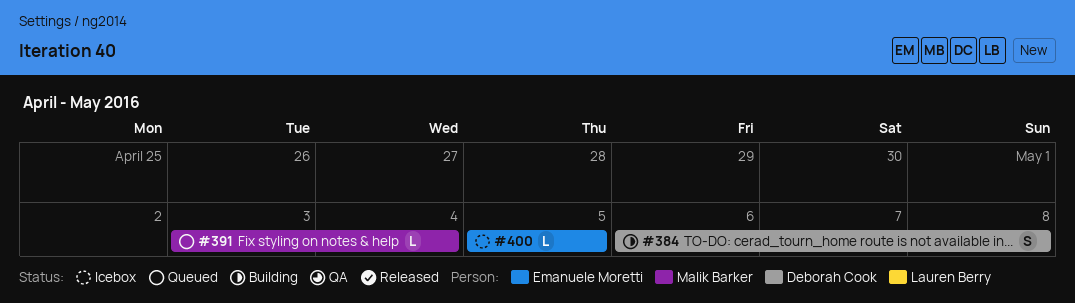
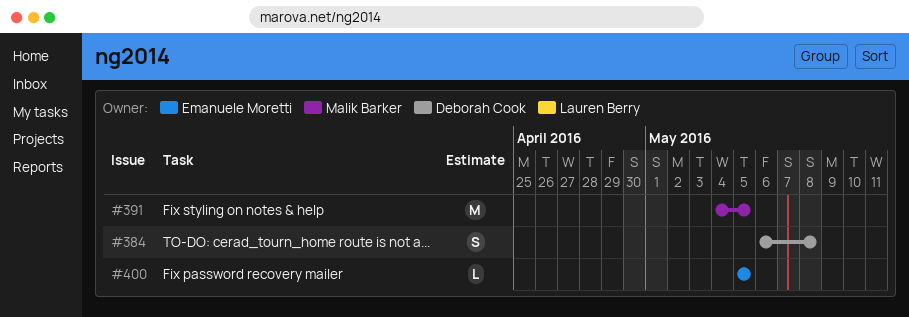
#391, estimate: L -> M
#391, start: May 3 -> May 4
#391, due: May 4 -> May 5

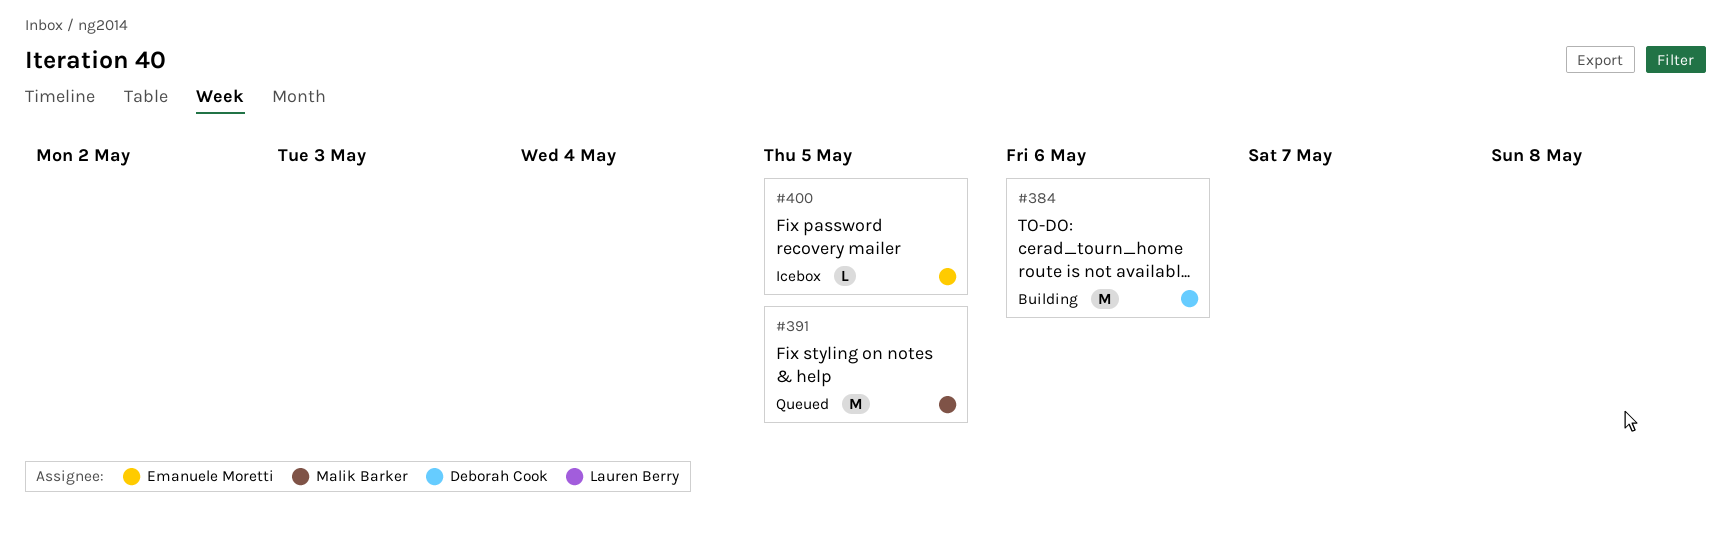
#384, estimate: S -> M
#384, due: May 8 -> May 6

